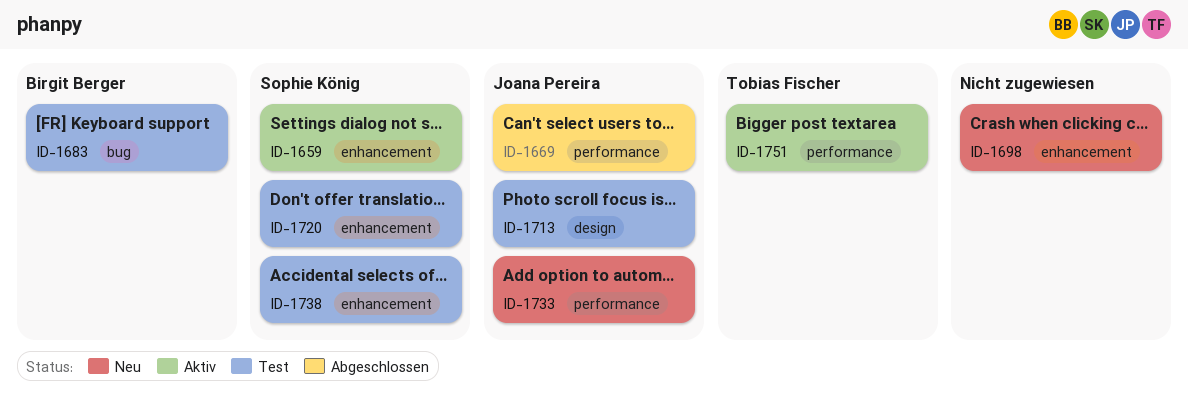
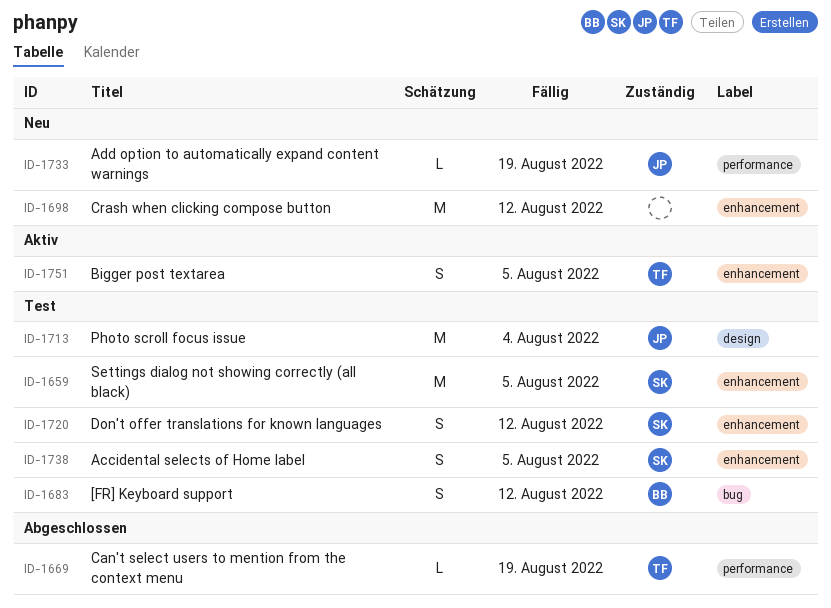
ID-1659, status: Aktiv -> Test
ID-1669, owner: Joana Pereira -> Tobias Fischer
ID-1751, label: performance -> enhancement

